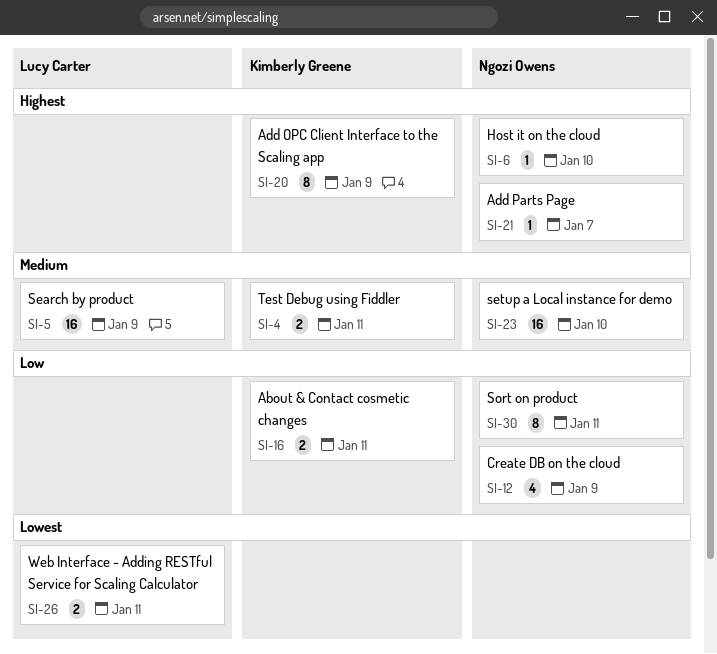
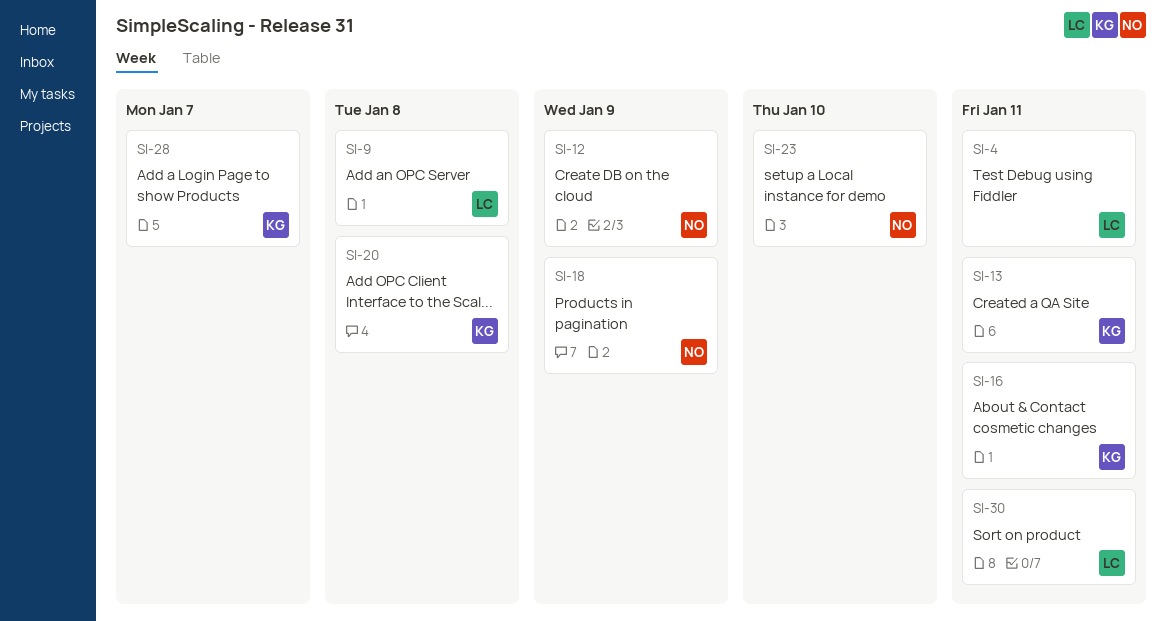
SI-4, owner: Kimberly Greene -> Lucy Carter
SI-5: present -> none
SI-6: present -> none
SI-9: none -> present
SI-13: none -> present
SI-18: none -> present
SI-20, due: Jan 9 -> Jan 8
SI-21: present -> none
SI-26: present -> none
SI-28: none -> present
SI-30, owner: Ngozi Owens -> Lucy Carter

